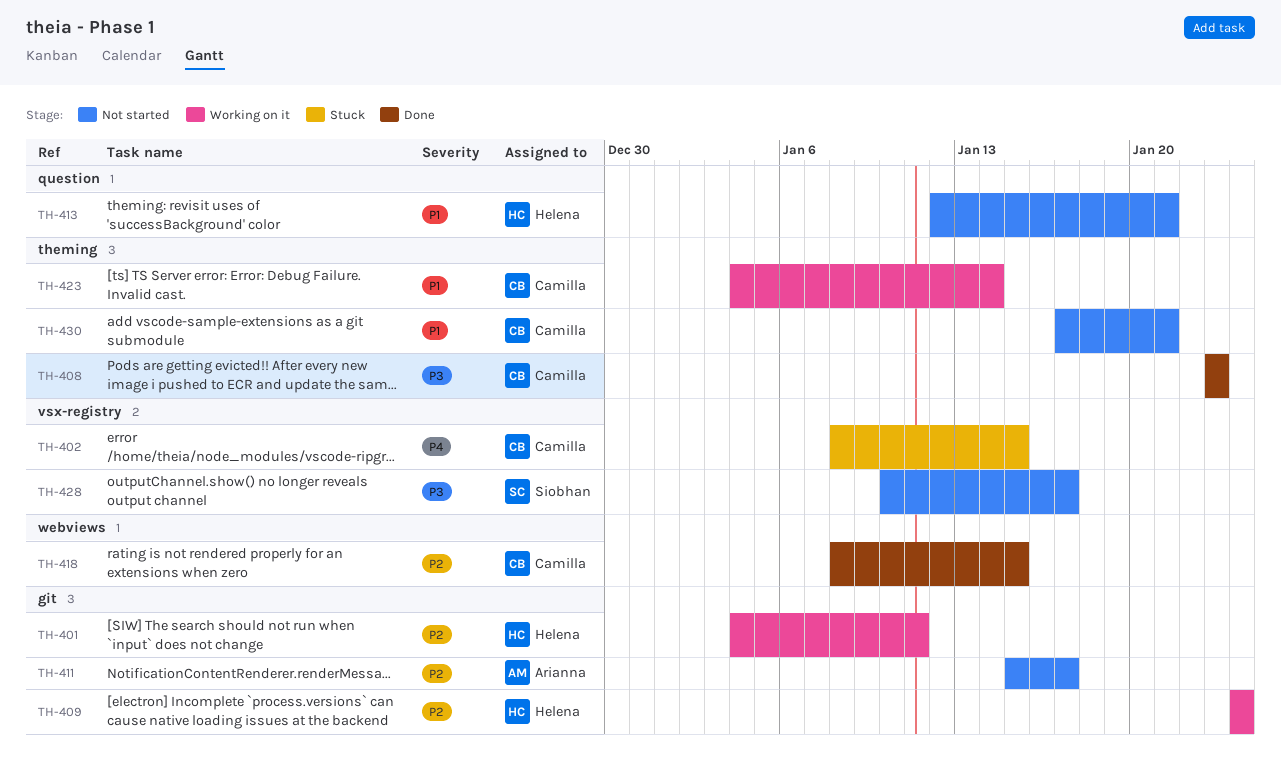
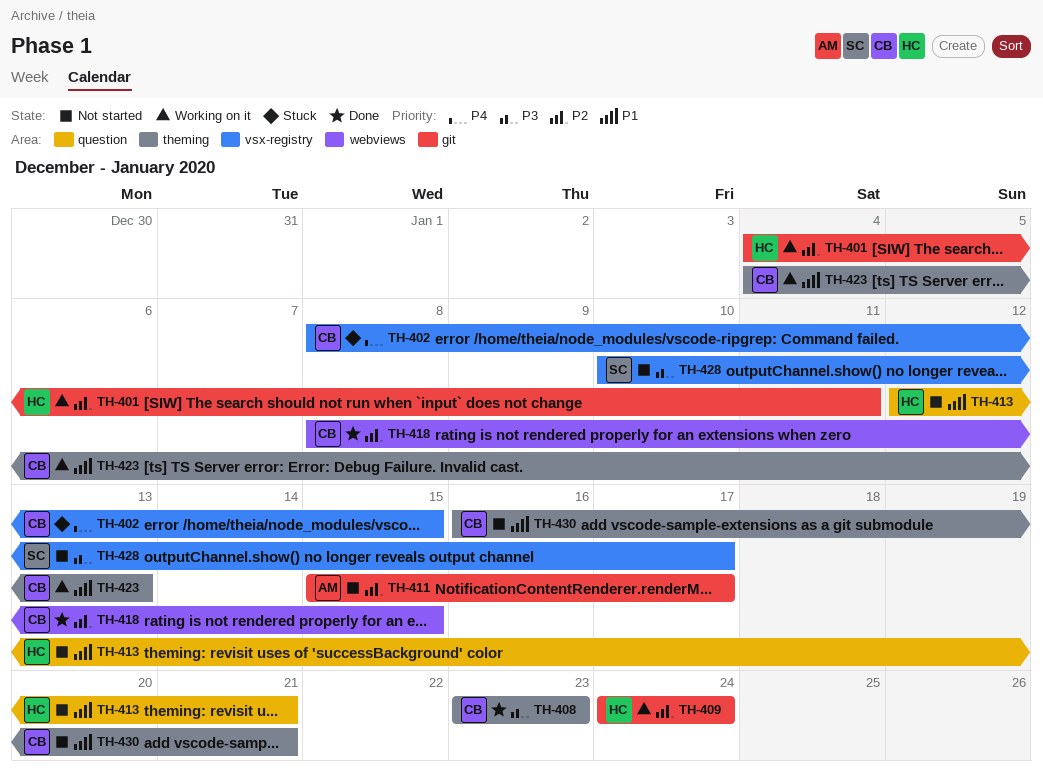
TH-423, due: Jan 14 -> Jan 13
TH-430, start: Jan 17 -> Jan 16

